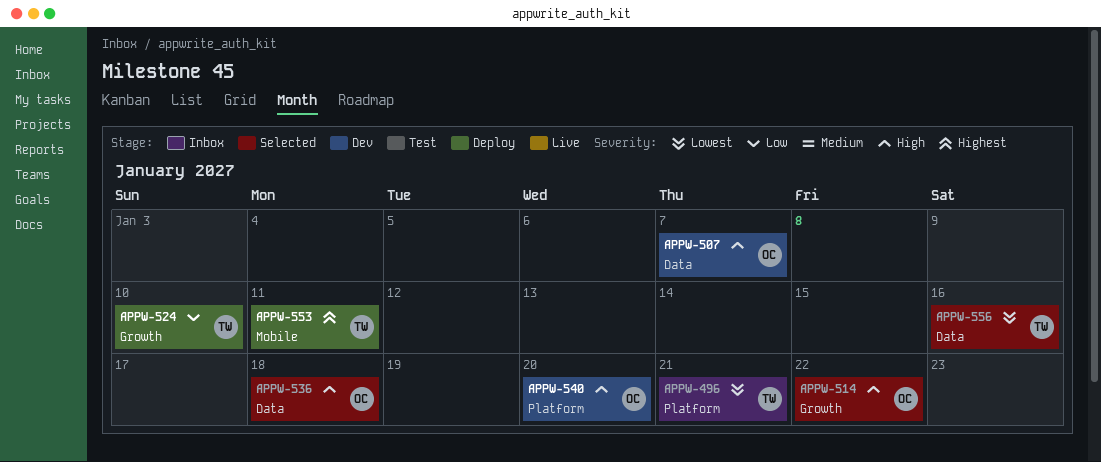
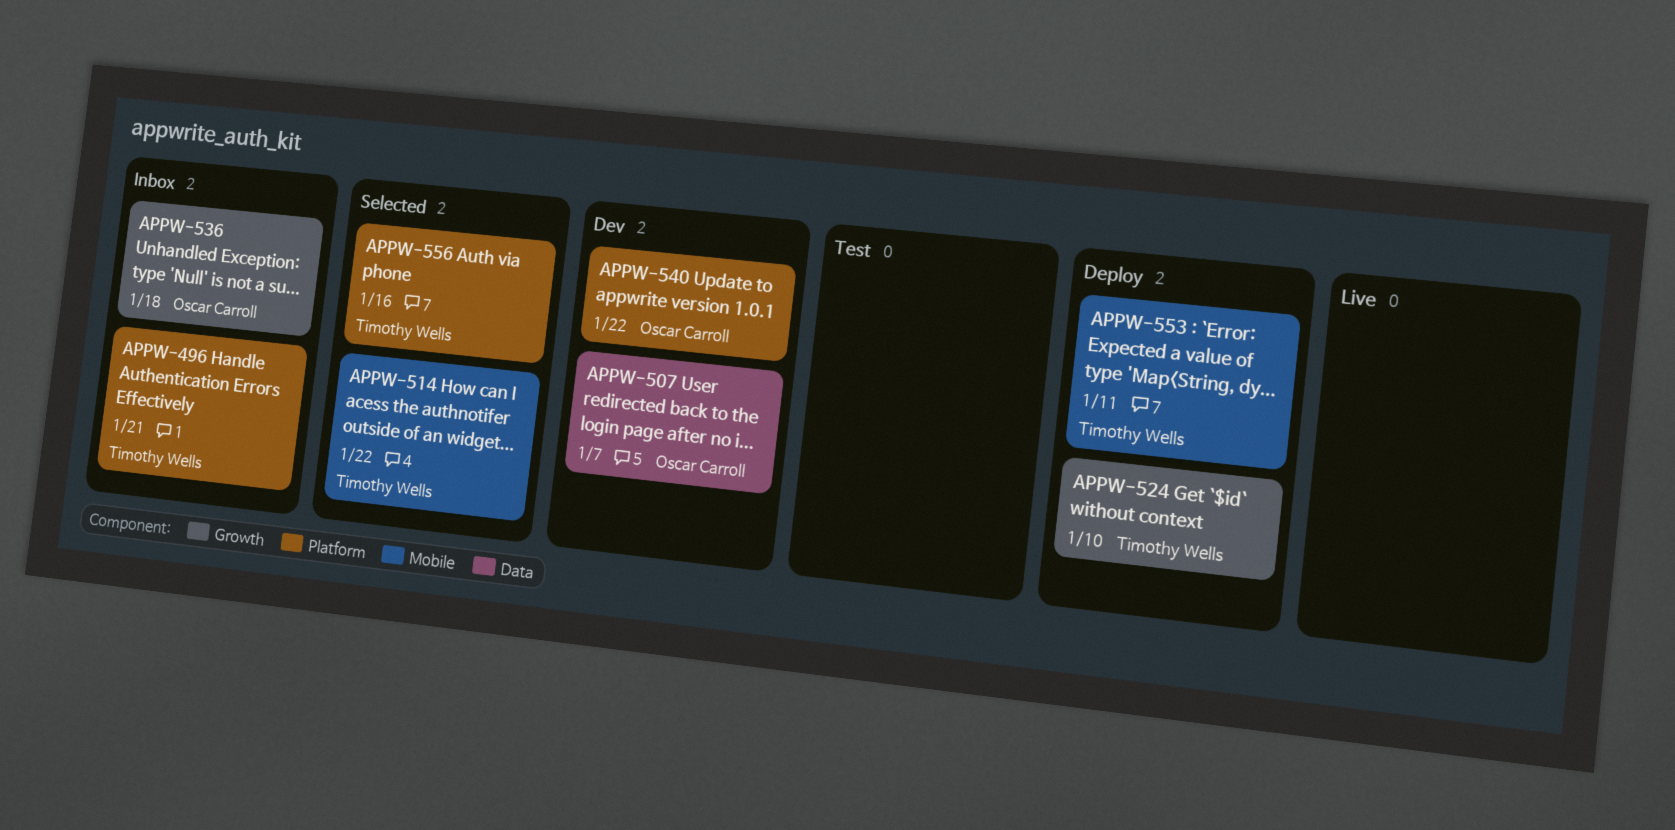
APPW-514, owner: Oscar Carroll -> Timothy Wells
APPW-514, label: Growth -> Mobile
APPW-536, status: Selected -> Inbox
APPW-536, label: Data -> Growth
APPW-540, due: Jan 20 -> Jan 22
APPW-556, label: Data -> Platform

